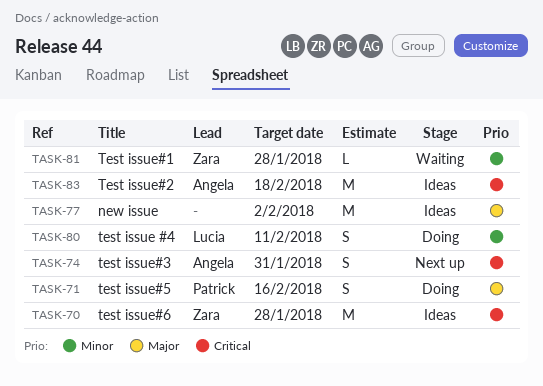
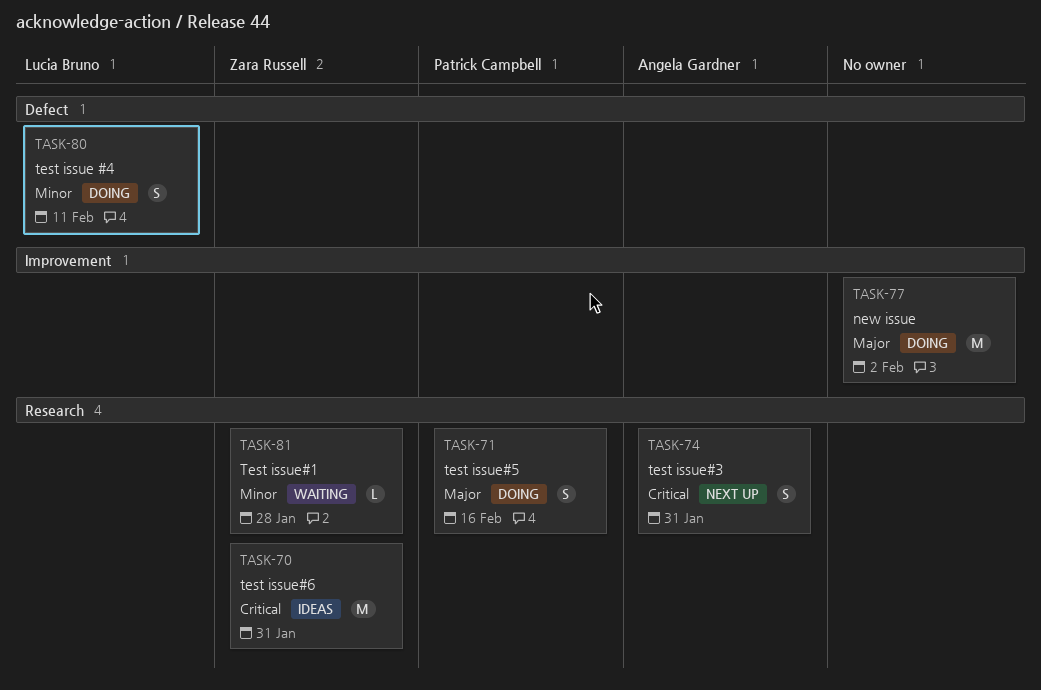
TASK-70, due: Jan 28 -> Jan 31
TASK-77, status: Ideas -> Doing
TASK-83: present -> none

